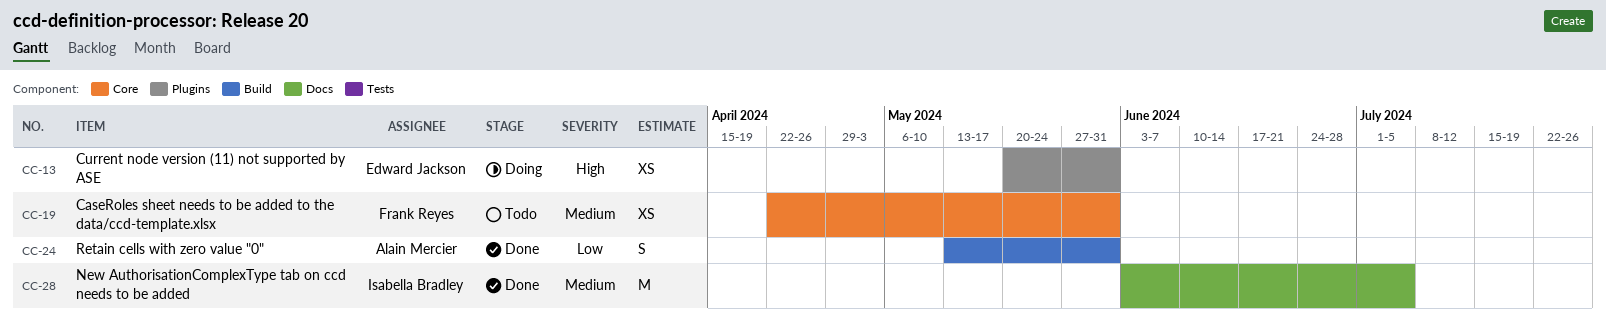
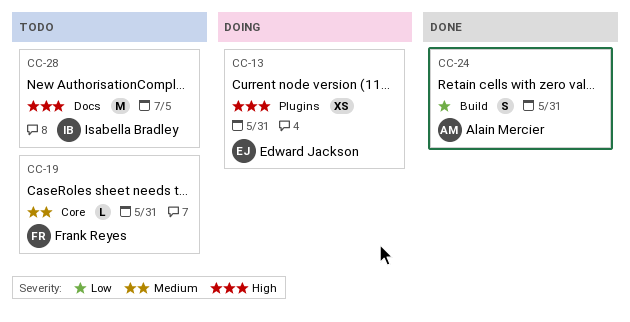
CC-19, estimate: XS -> L
CC-28, status: Done -> Todo
CC-28, priority: Medium -> High

